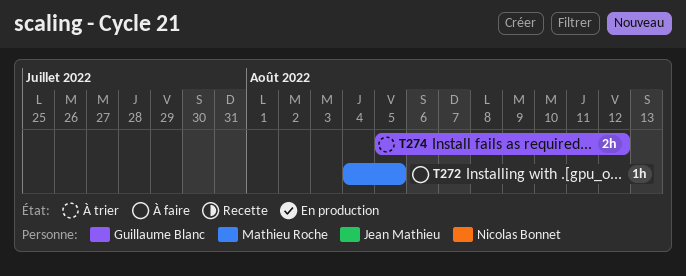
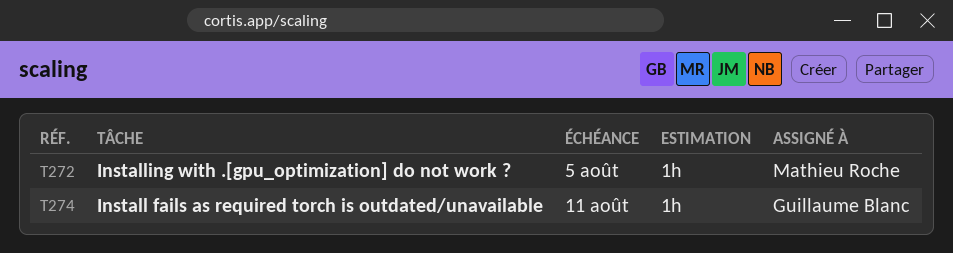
T274, estimate: 2h -> 1h
T274, due: Aug 12 -> Aug 11

